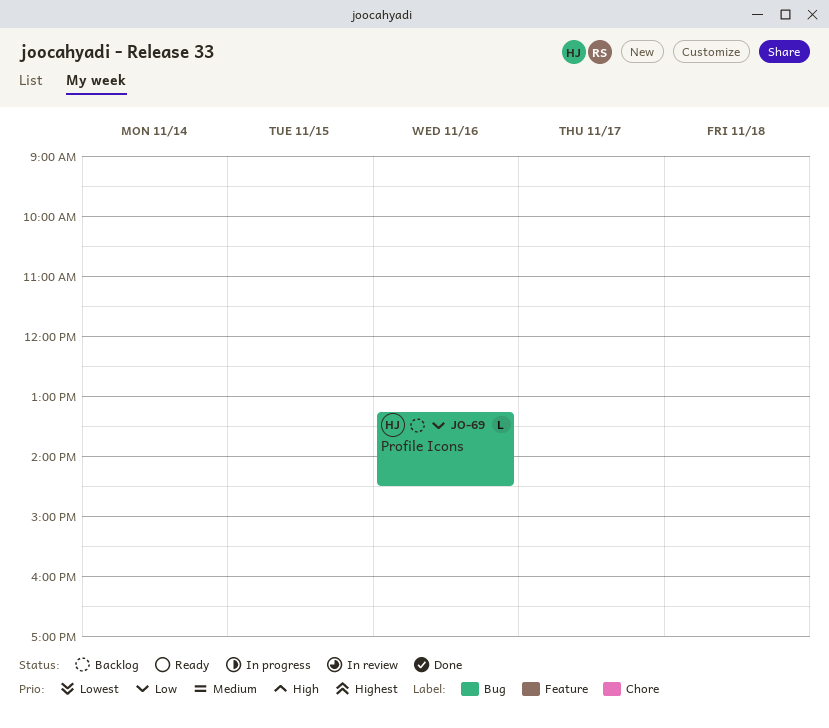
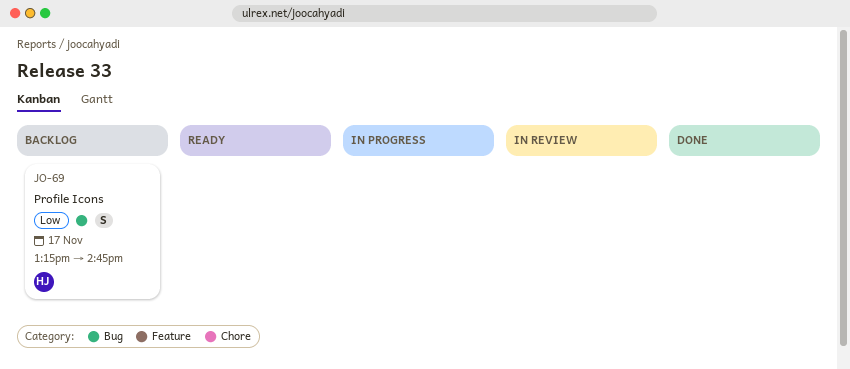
JO-69, estimate: L -> S
JO-69, day: Nov 16 -> Nov 17
JO-69, ends: 14:30 -> 14:45

